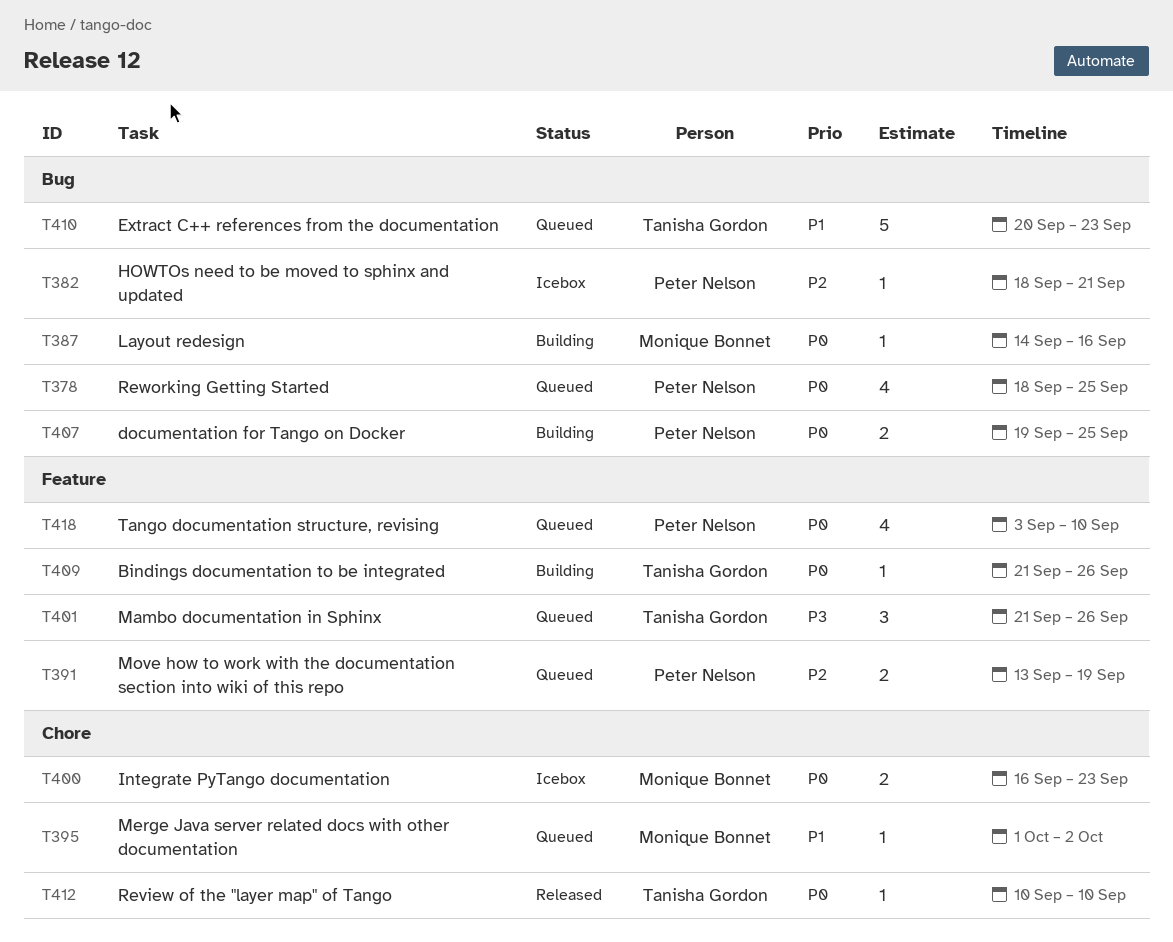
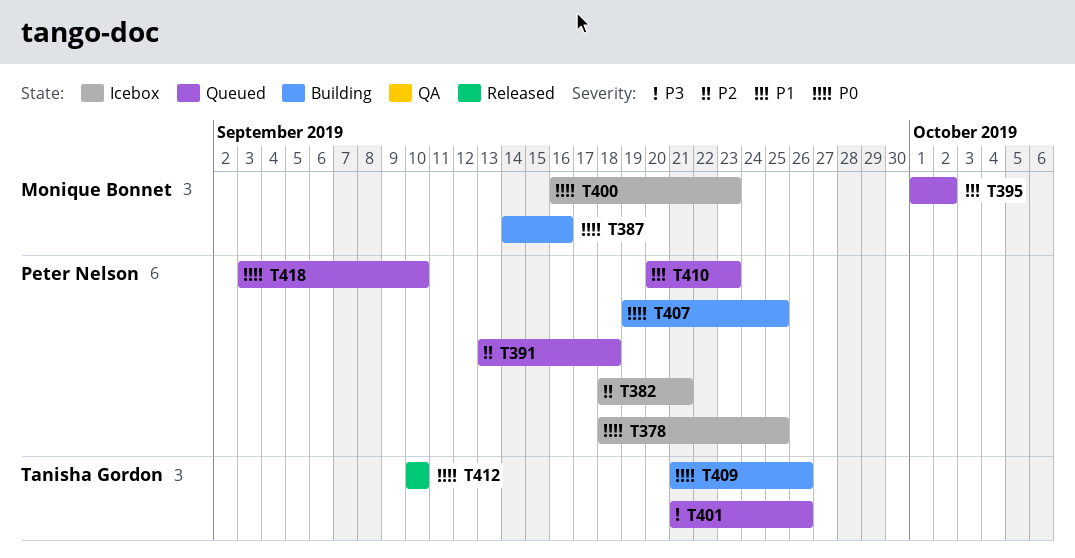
T378, status: Queued -> Icebox
T391, due: Sep 19 -> Sep 18
T410, owner: Tanisha Gordon -> Peter Nelson

